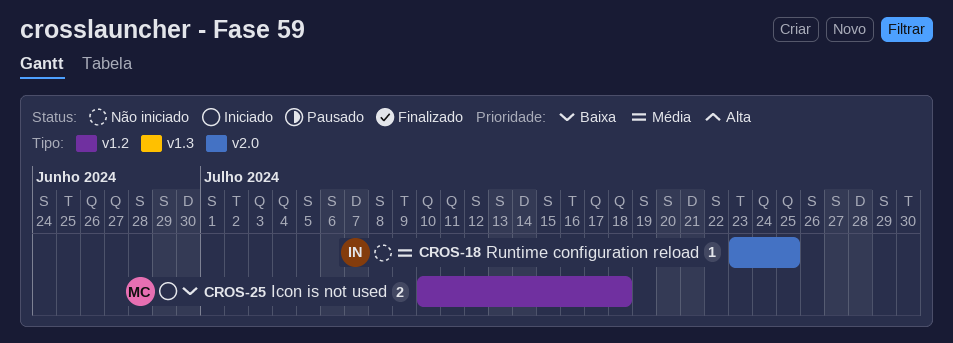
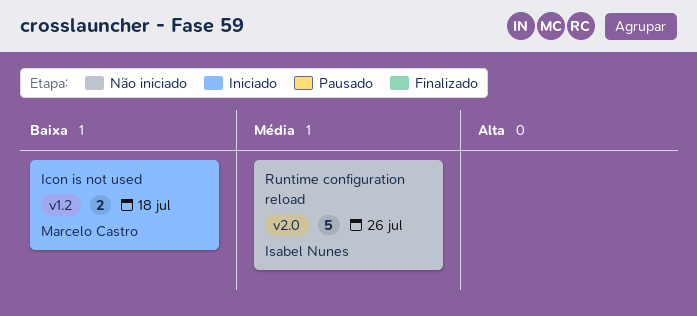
Runtime configuration reload, estimate: 1 -> 5
Runtime configuration reload, due: Jul 25 -> Jul 26

